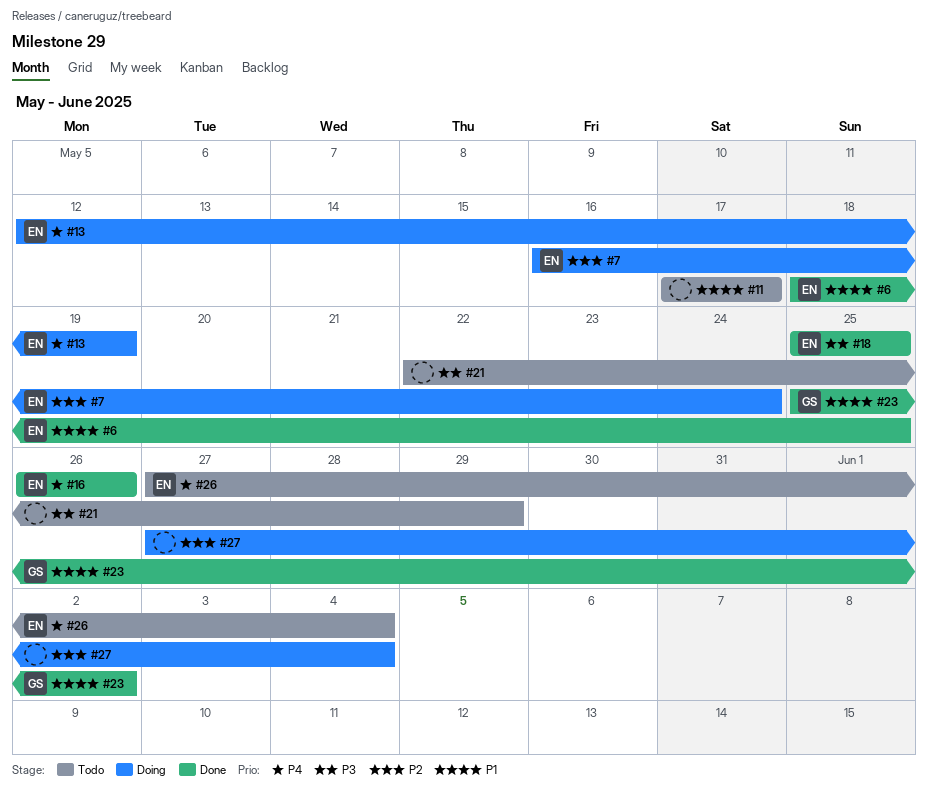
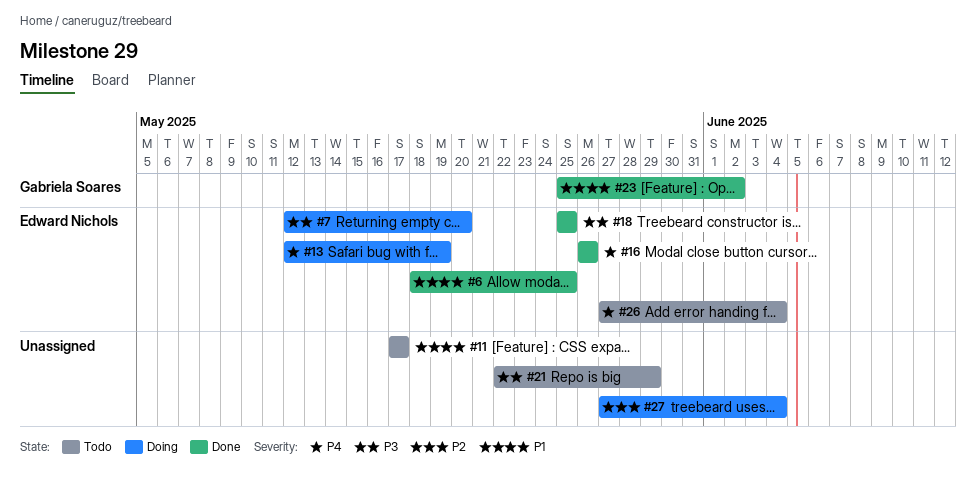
#7, priority: P2 -> P3
#7, start: May 16 -> May 12
#7, due: May 24 -> May 20

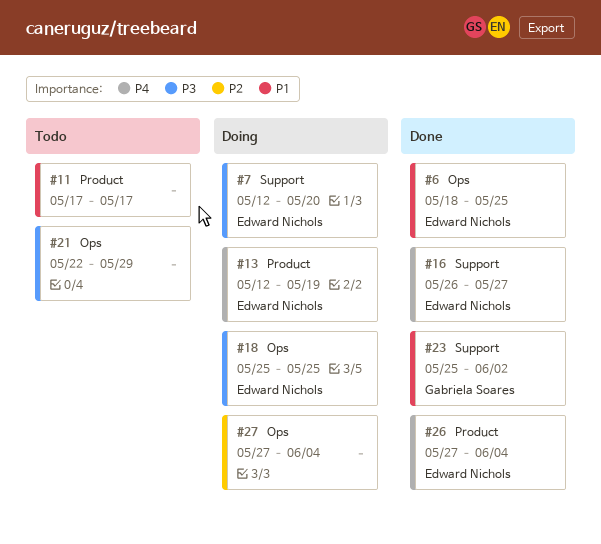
#16, due: May 26 -> May 27
#18, status: Done -> Doing
#26, status: Todo -> Done

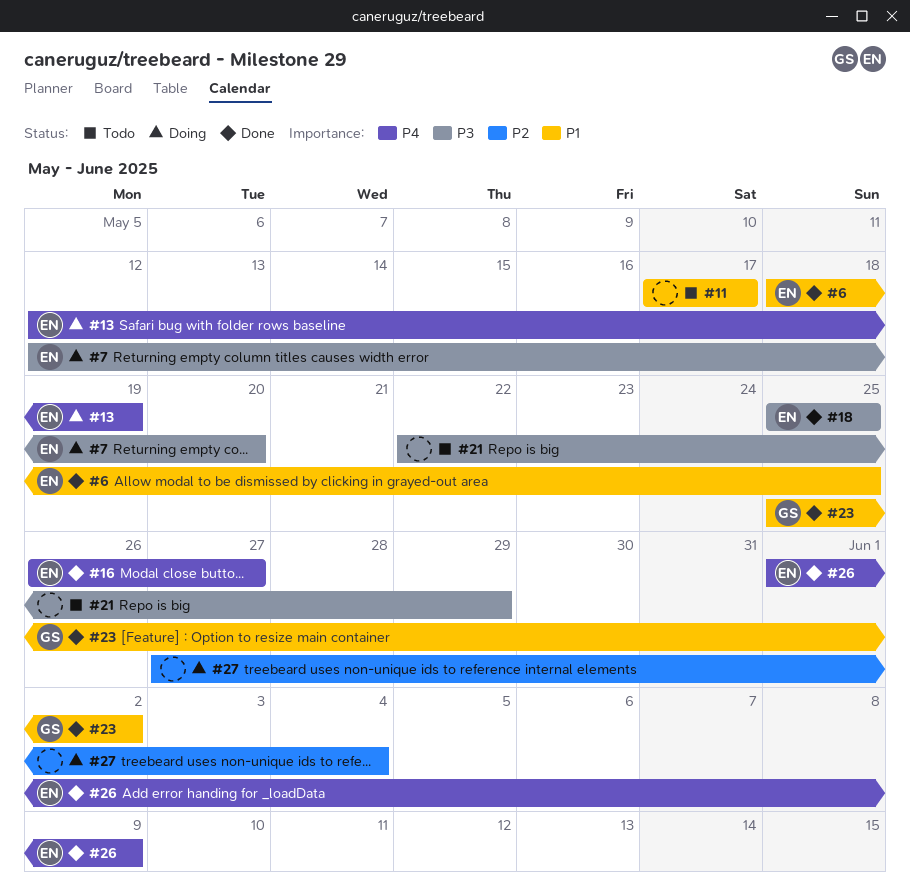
#18, status: Doing -> Done
#26, start: May 27 -> Jun 1
#26, due: Jun 4 -> Jun 9

